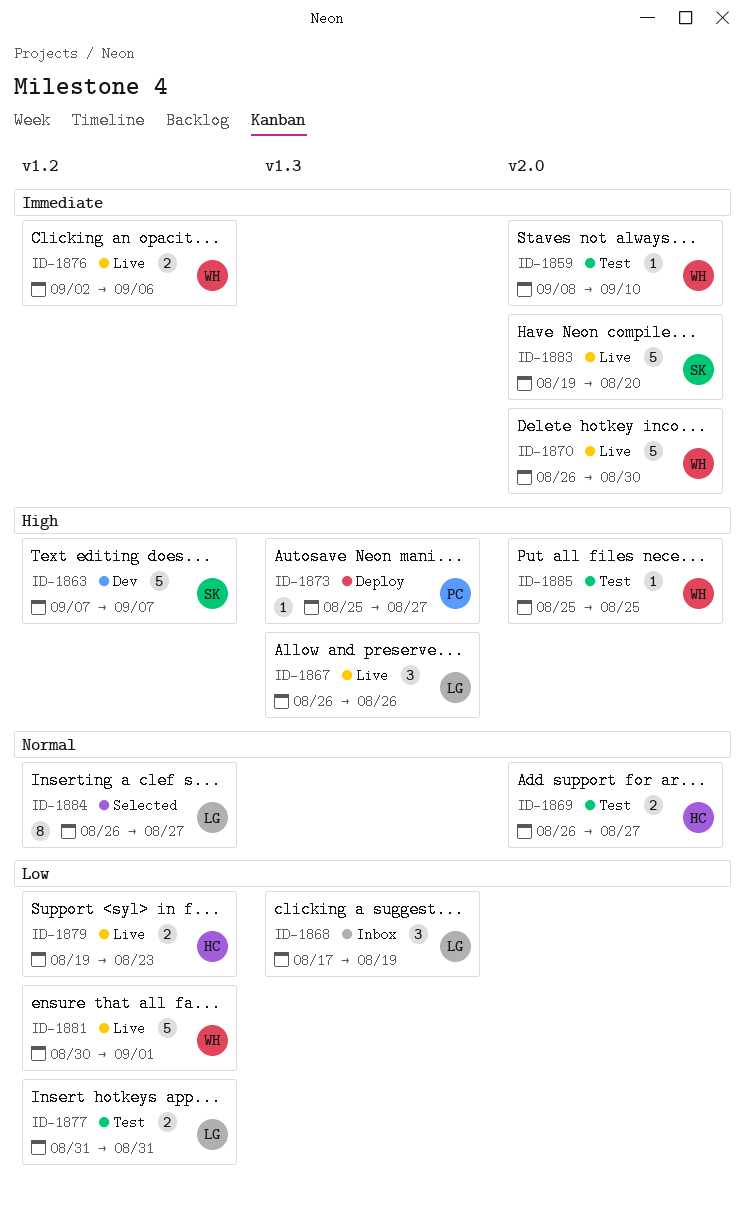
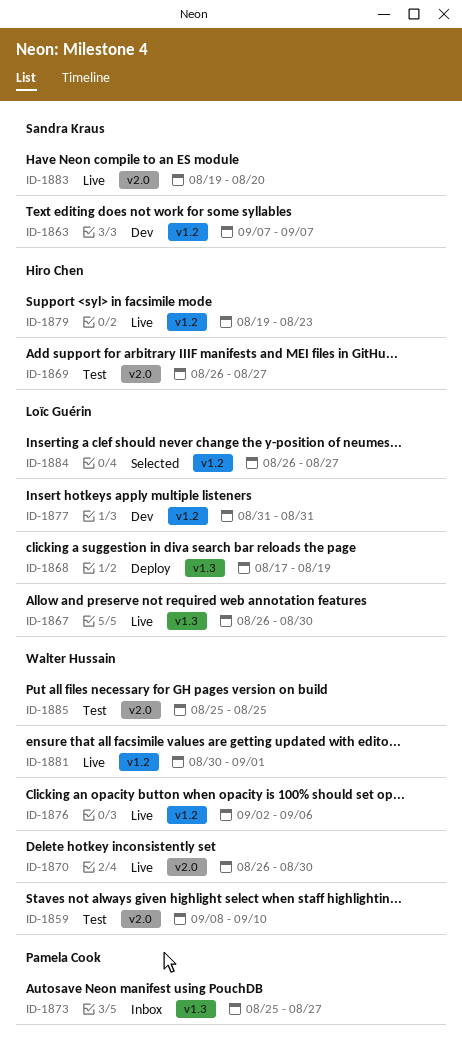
ID-1867, due: Aug 26 -> Aug 30
ID-1868, status: Inbox -> Deploy
ID-1873, status: Deploy -> Inbox
ID-1877, status: Test -> Dev

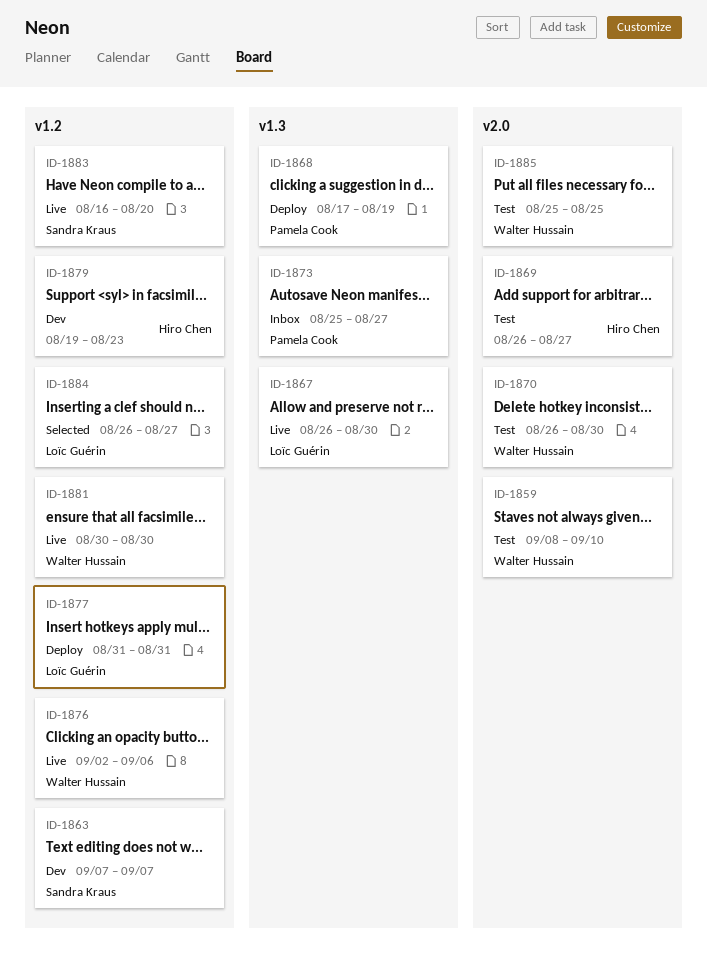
ID-1868, owner: Loïc Guérin -> Pamela Cook
ID-1870, status: Live -> Test
ID-1877, status: Dev -> Deploy
ID-1879, status: Live -> Dev
ID-1881, due: Sep 1 -> Aug 30
ID-1883, label: v2.0 -> v1.2
ID-1883, start: Aug 19 -> Aug 16

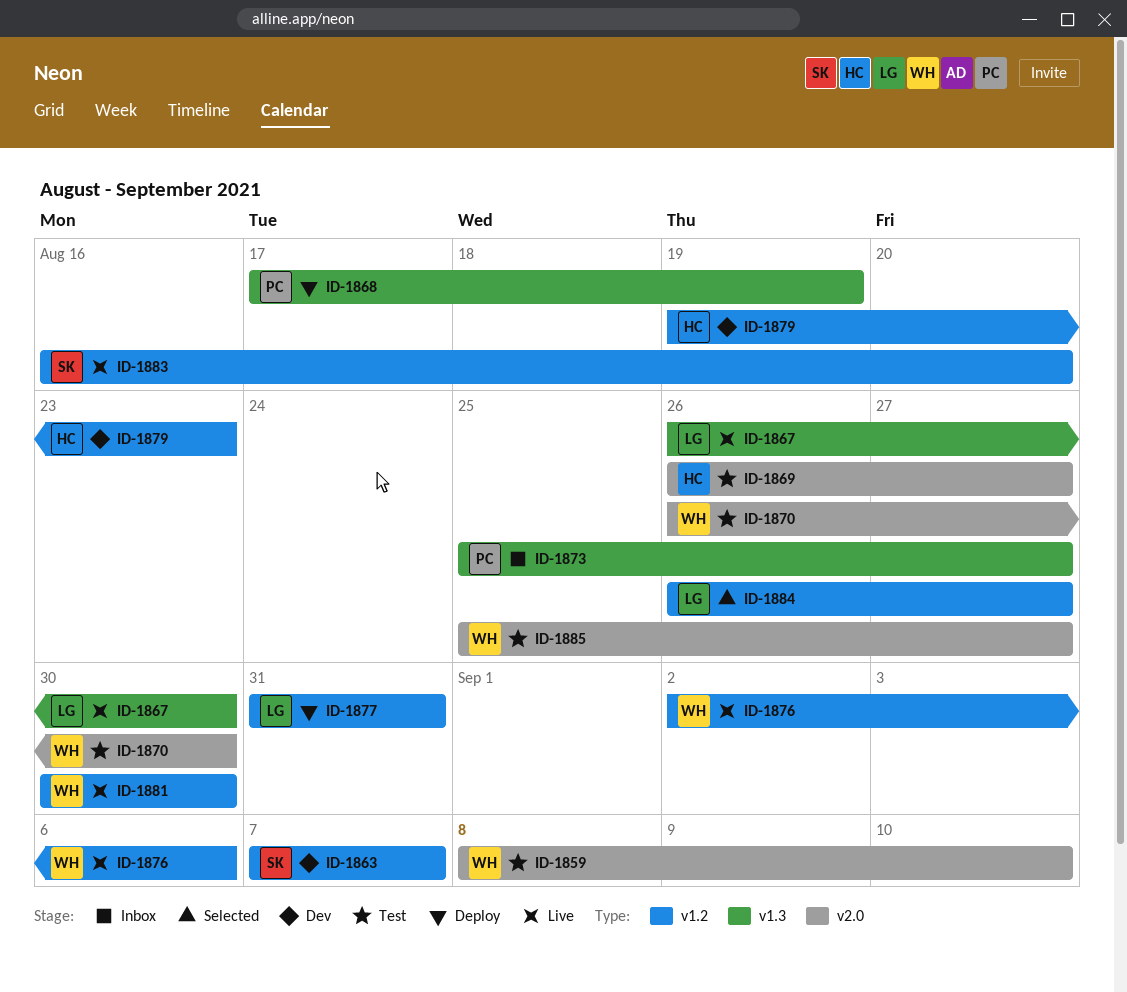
ID-1885, due: Aug 25 -> Aug 27

